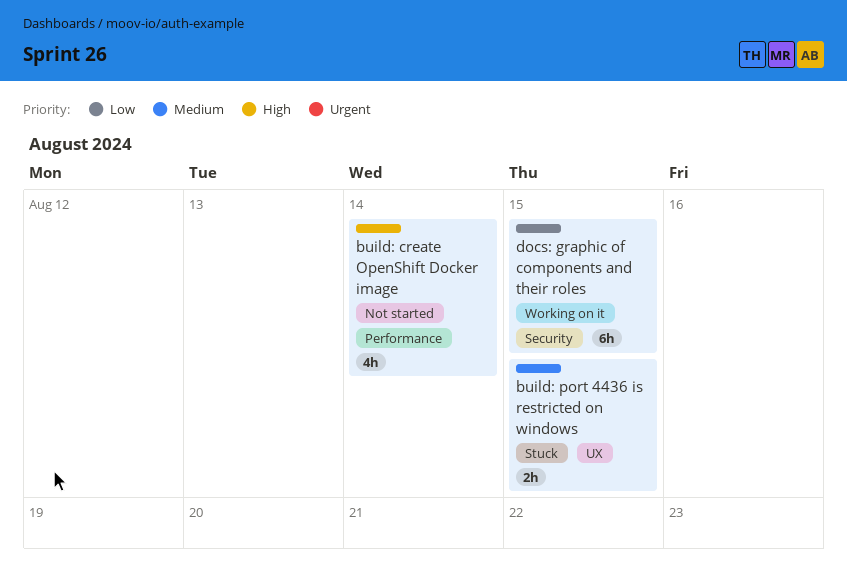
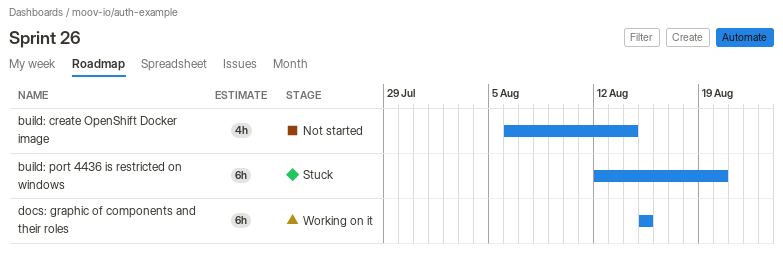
build: port 4436 is restricted on windows, estimate: 2h -> 6h
build: port 4436 is restricted on windows, due: Aug 15 -> Aug 20

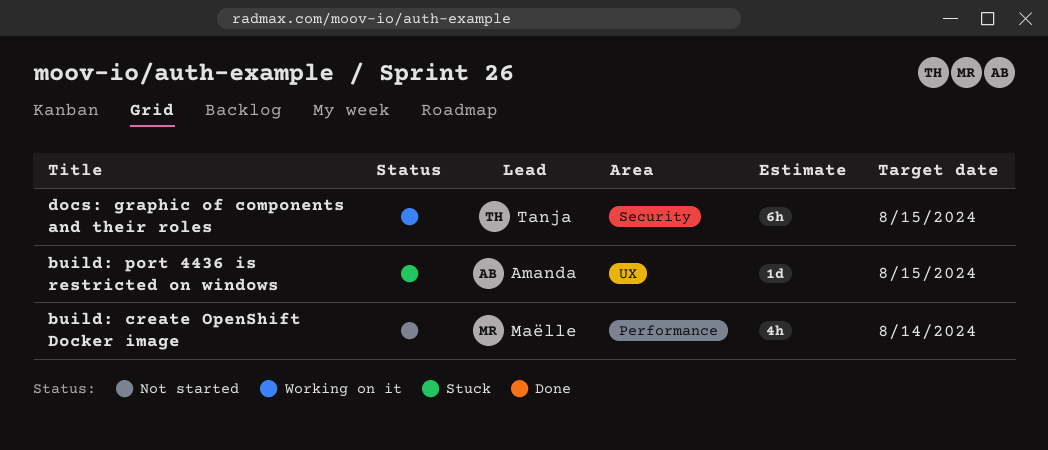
build: port 4436 is restricted on windows, estimate: 6h -> 1d
build: port 4436 is restricted on windows, due: Aug 20 -> Aug 15

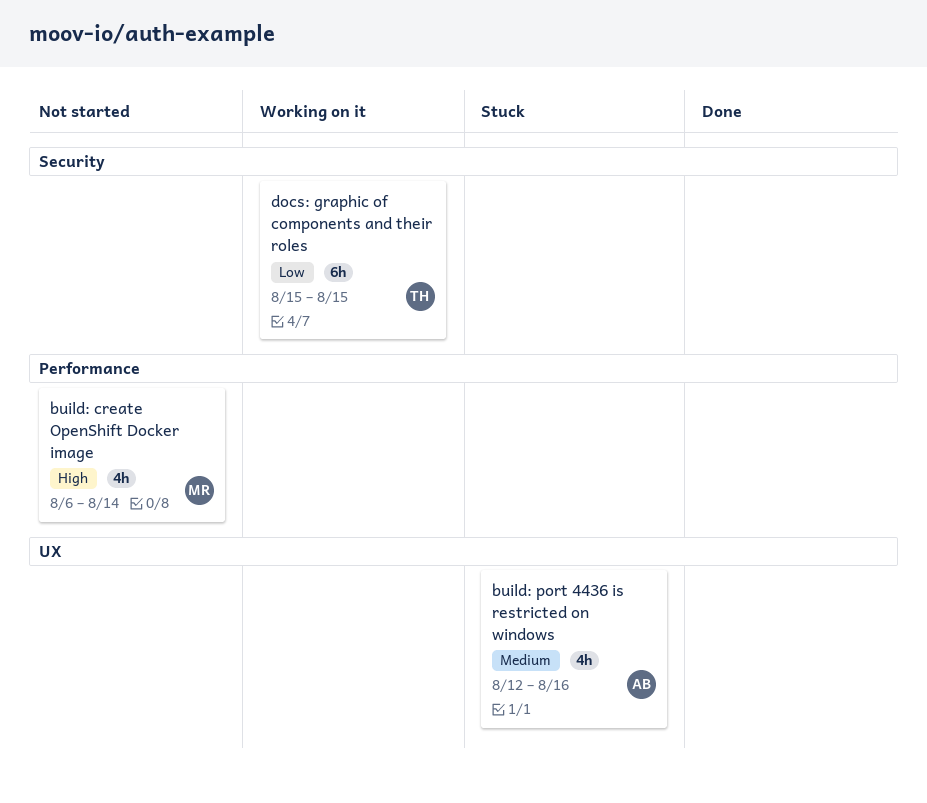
build: port 4436 is restricted on windows, estimate: 1d -> 4h
build: port 4436 is restricted on windows, due: Aug 15 -> Aug 16

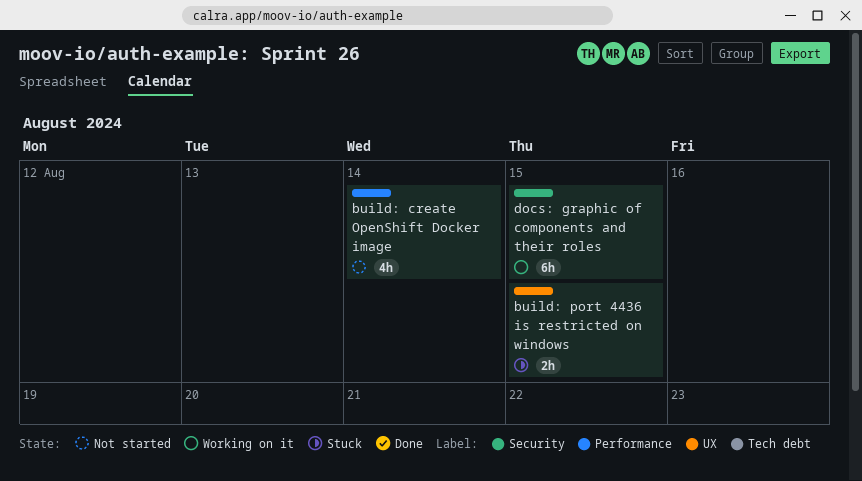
build: port 4436 is restricted on windows, estimate: 4h -> 2h
build: port 4436 is restricted on windows, due: Aug 16 -> Aug 15

